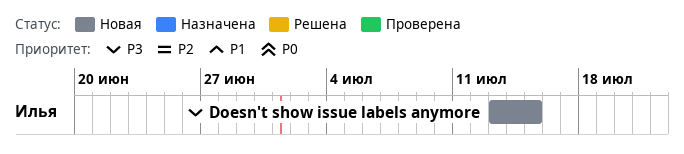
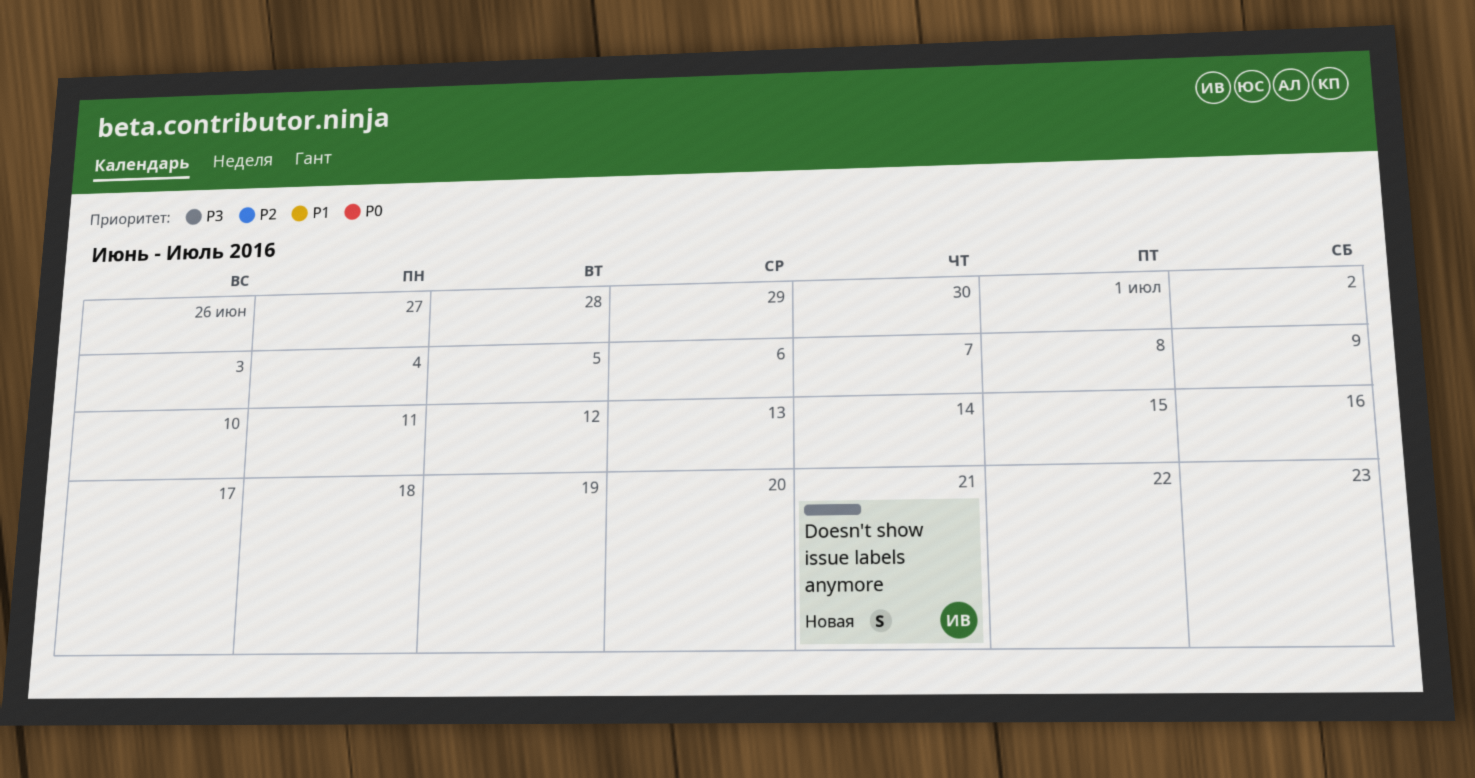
Doesn't show issue labels anymore, due: Jul 15 -> Jul 21

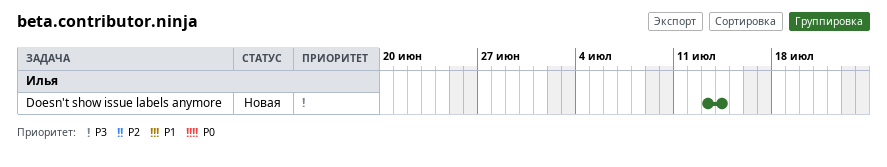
Doesn't show issue labels anymore, due: Jul 21 -> Jul 14

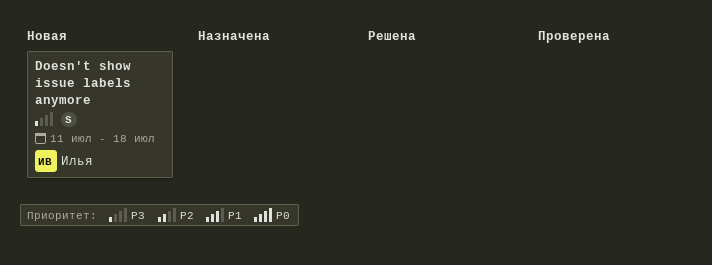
Doesn't show issue labels anymore, start: Jul 13 -> Jul 11
Doesn't show issue labels anymore, due: Jul 14 -> Jul 18

